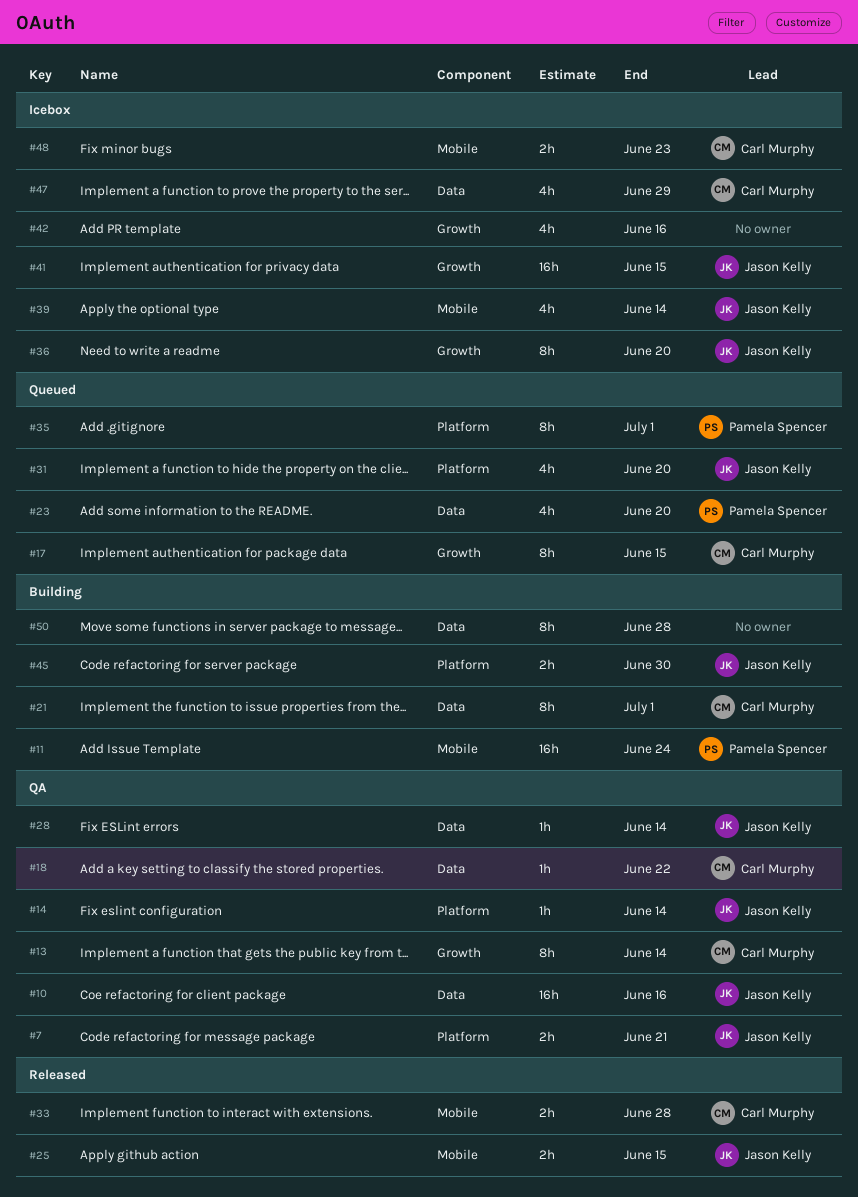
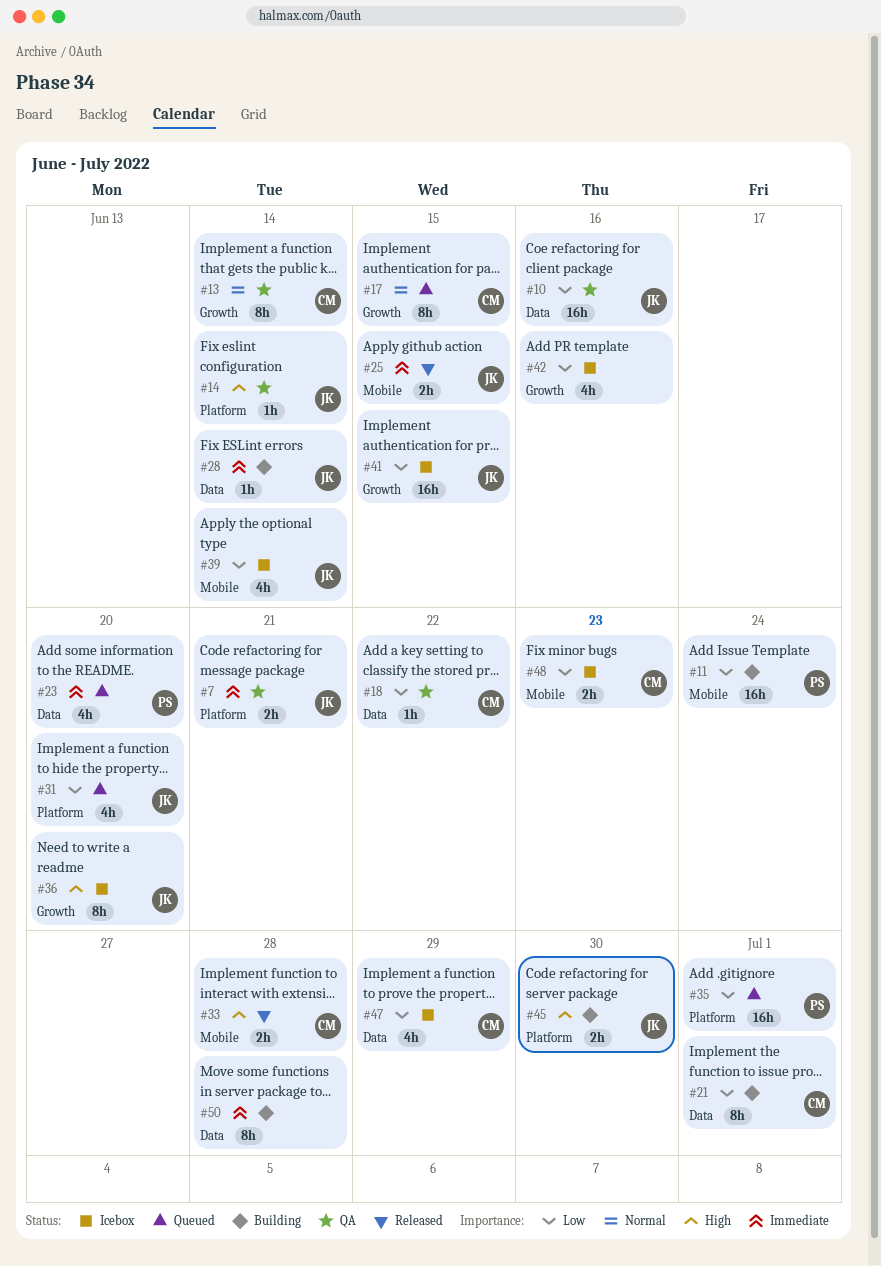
#28, status: QA -> Building
#35, estimate: 8h -> 16h

